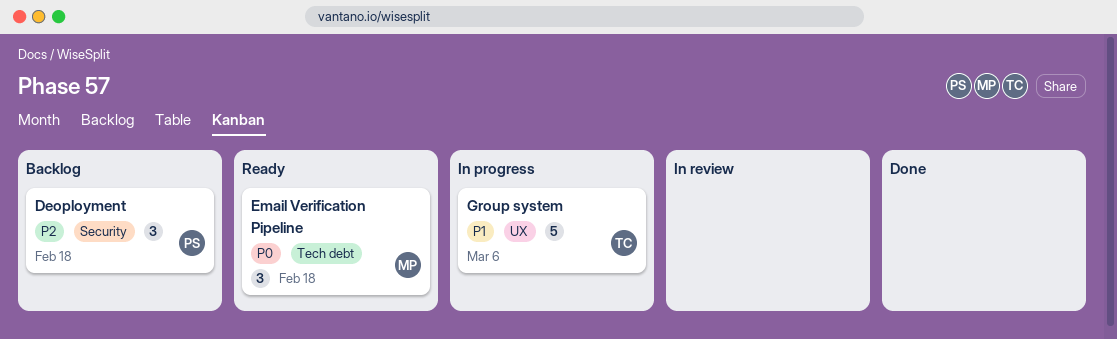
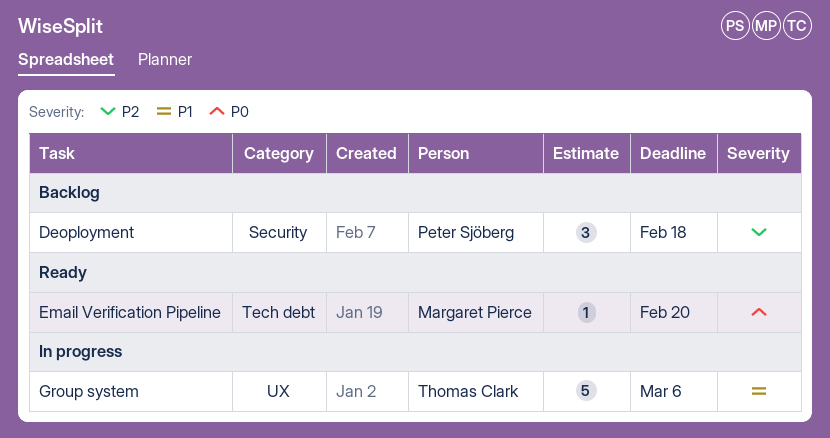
Email Verification Pipeline, estimate: 3 -> 1
Email Verification Pipeline, due: Feb 18 -> Feb 20

